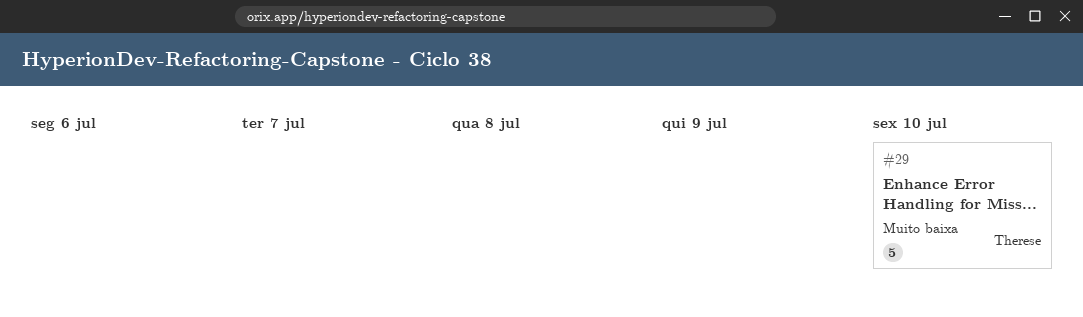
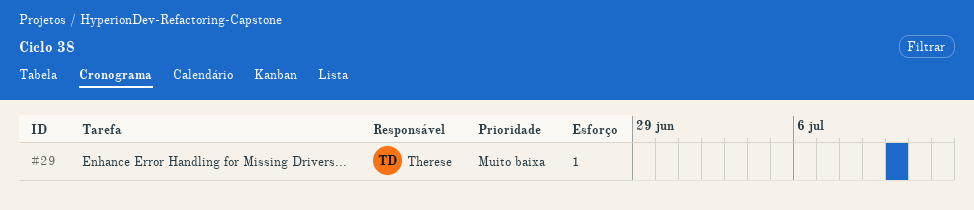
#29, estimate: 5 -> 1

